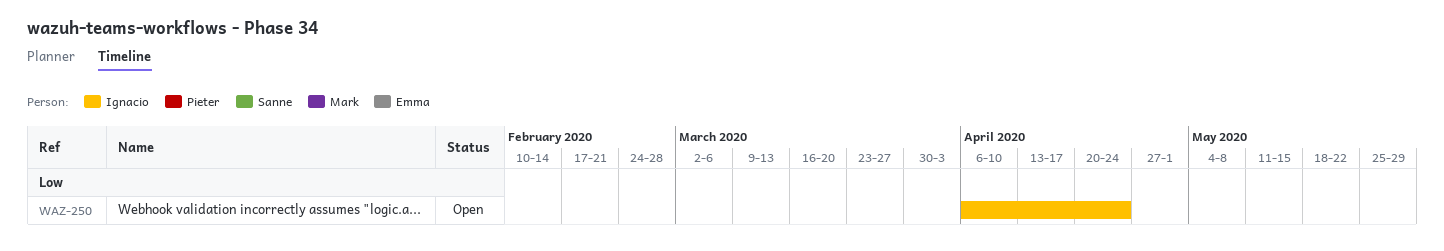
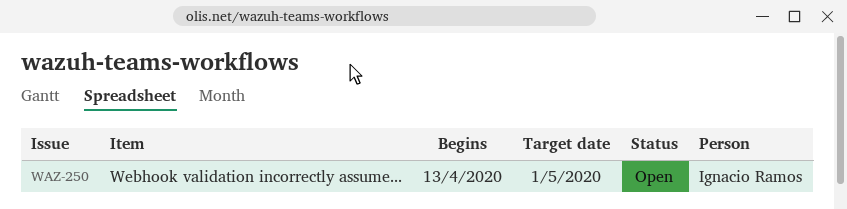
WAZ-250, start: Apr 6 -> Apr 13
WAZ-250, due: Apr 24 -> May 1

